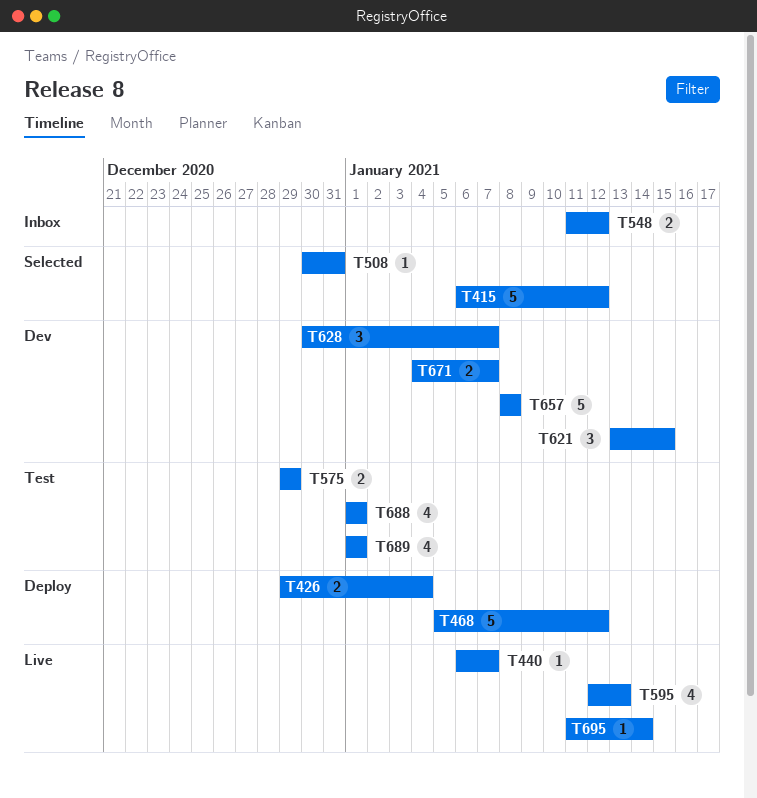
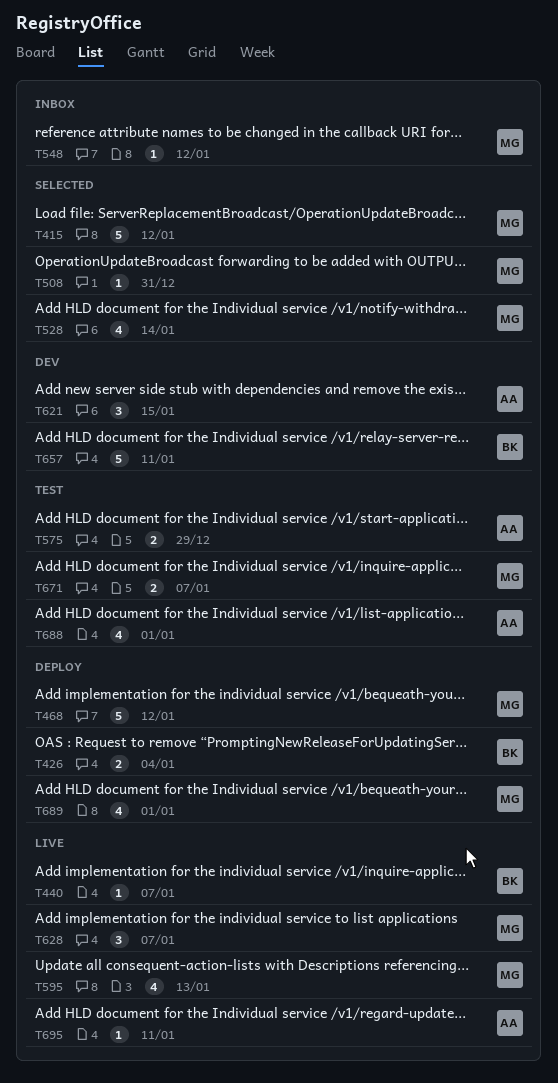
T528: none -> present
T548, estimate: 2 -> 1
T628, status: Dev -> Live
T657, due: Jan 8 -> Jan 11
T671, status: Dev -> Test
T689, status: Test -> Deploy
T695, due: Jan 14 -> Jan 11

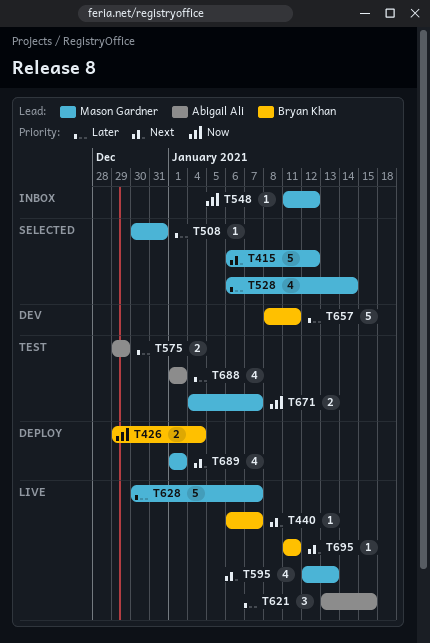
T468: present -> none
T621, status: Dev -> Live
T628, estimate: 3 -> 5
T695, owner: Abigail Ali -> Bryan Khan

